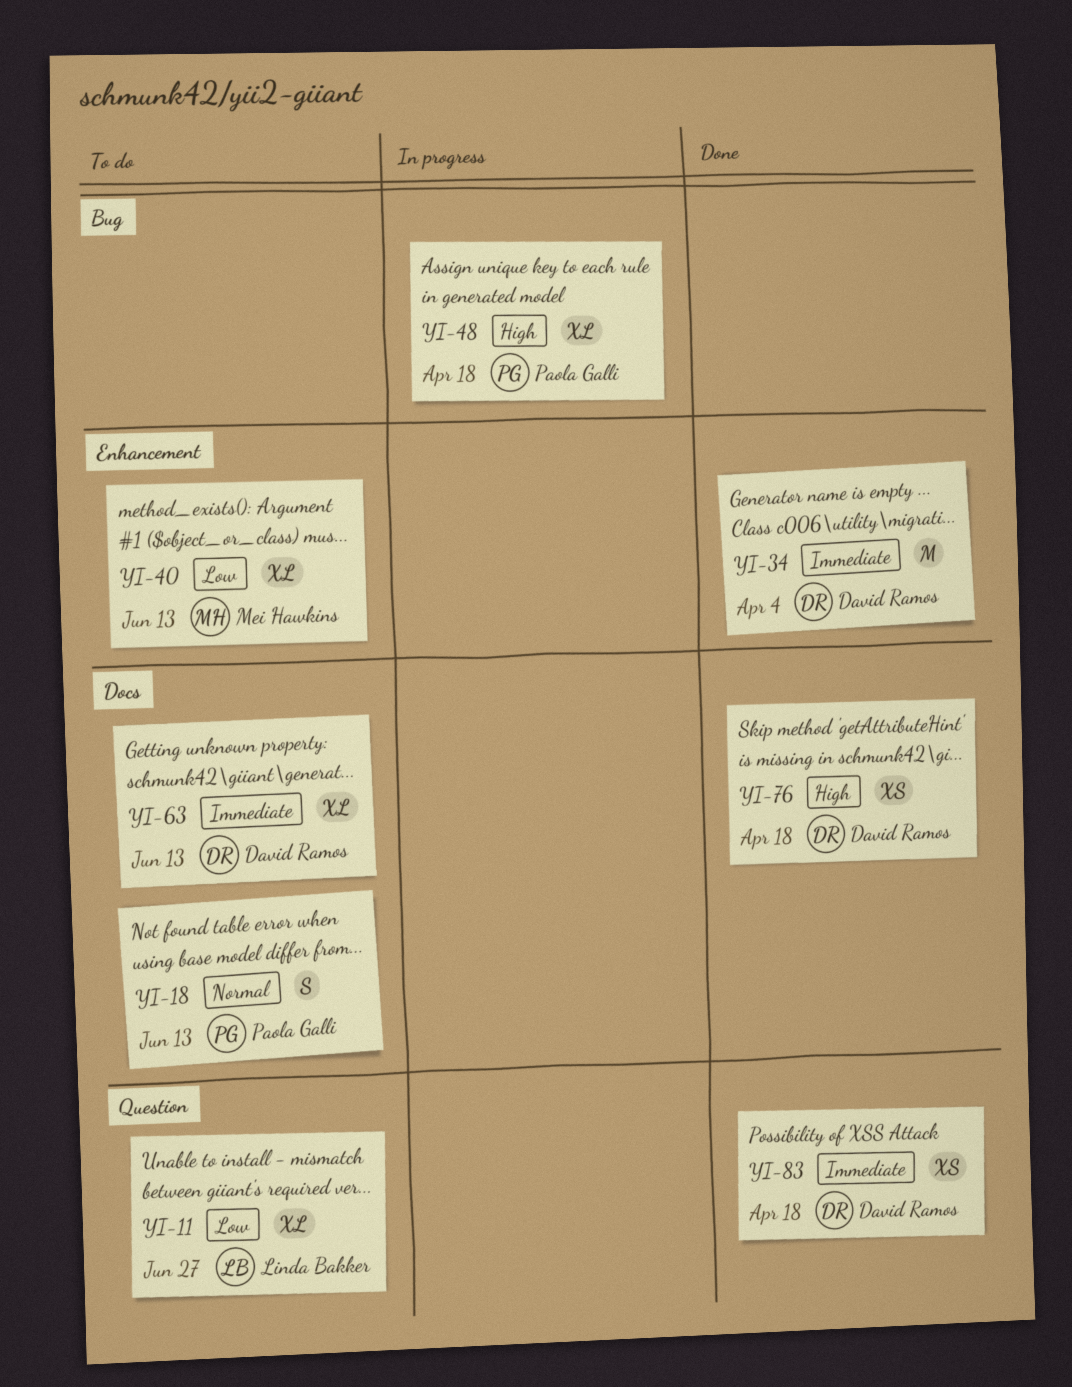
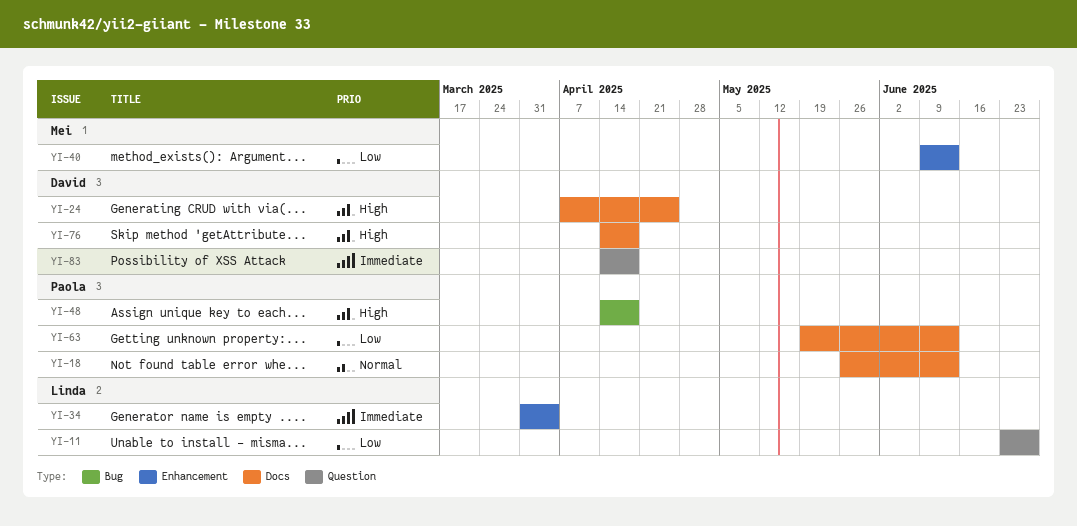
YI-24: none -> present
YI-34, owner: David Ramos -> Linda Bakker
YI-63, owner: David Ramos -> Paola Galli
YI-63, priority: Immediate -> Low

